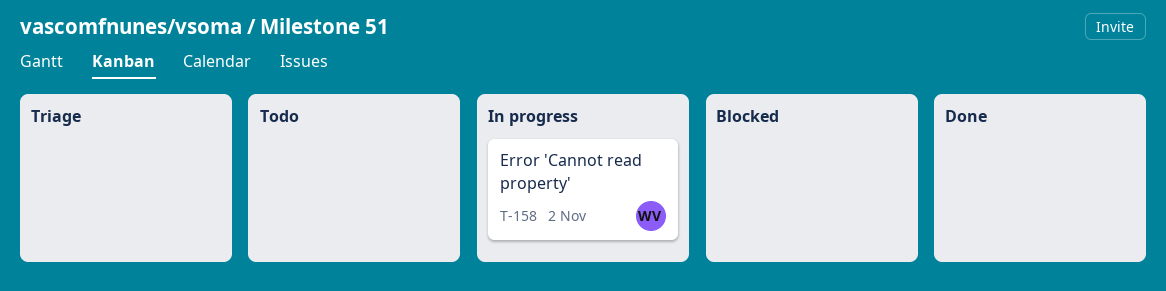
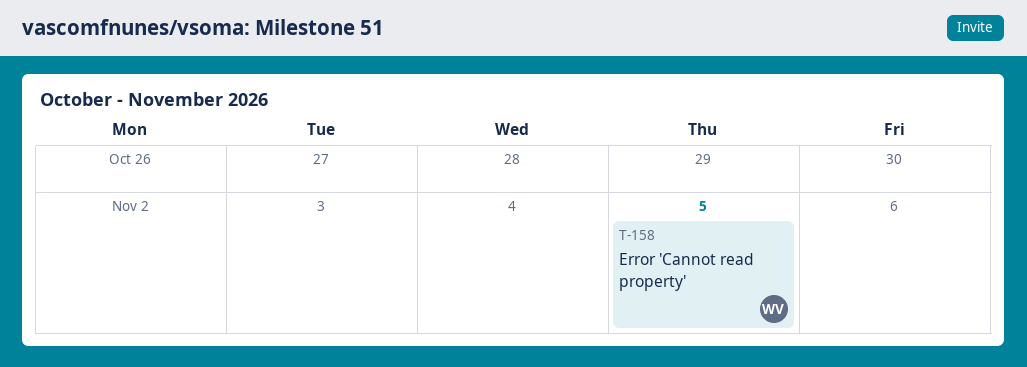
T-158, due: Nov 2 -> Nov 5

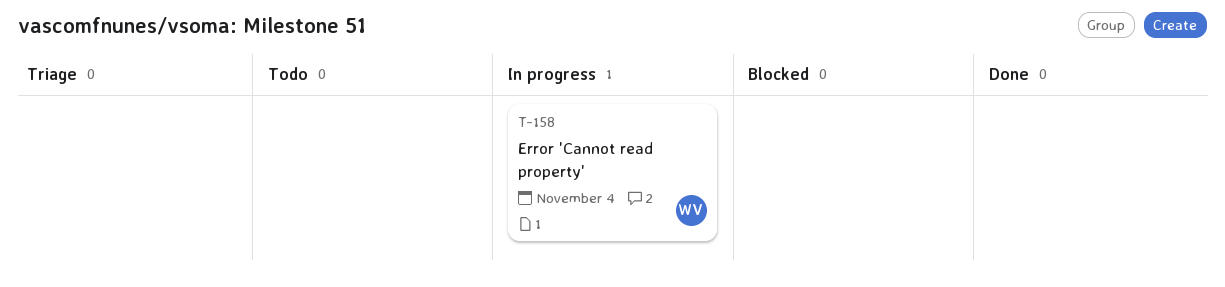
T-158, due: Nov 5 -> Nov 4

